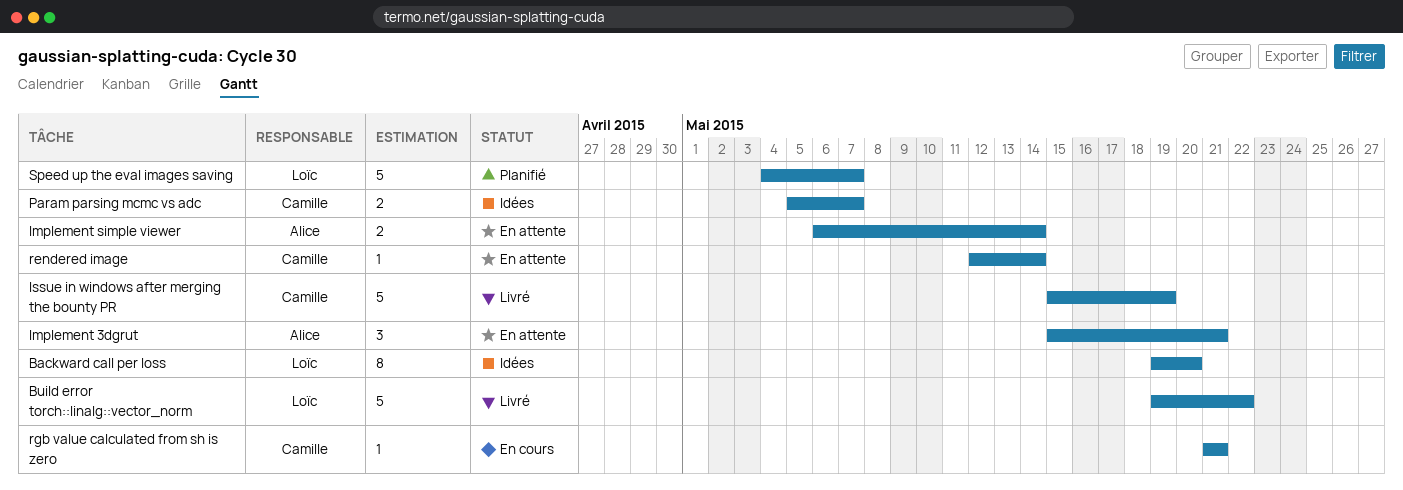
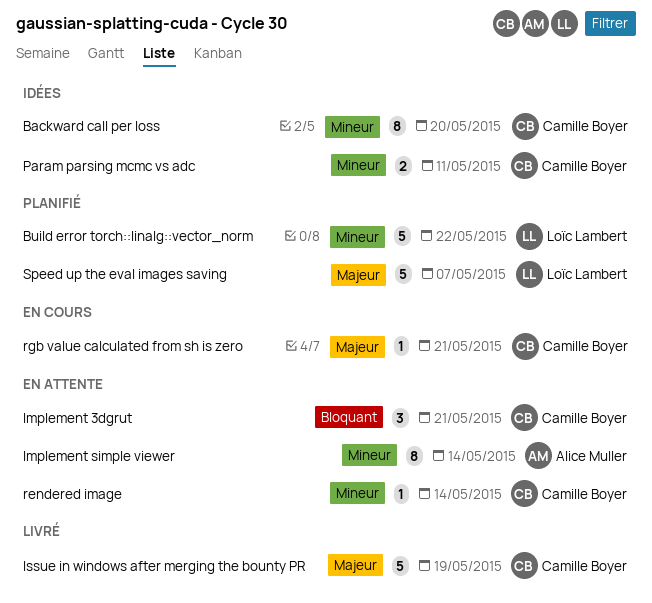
Backward call per loss, owner: Loïc Lambert -> Camille Boyer
Build error torch::linalg::vector_norm, status: Livré -> Planifié
Implement 3dgrut, owner: Alice Muller -> Camille Boyer
Implement simple viewer, estimate: 2 -> 8
Param parsing mcmc vs adc, due: May 7 -> May 11

